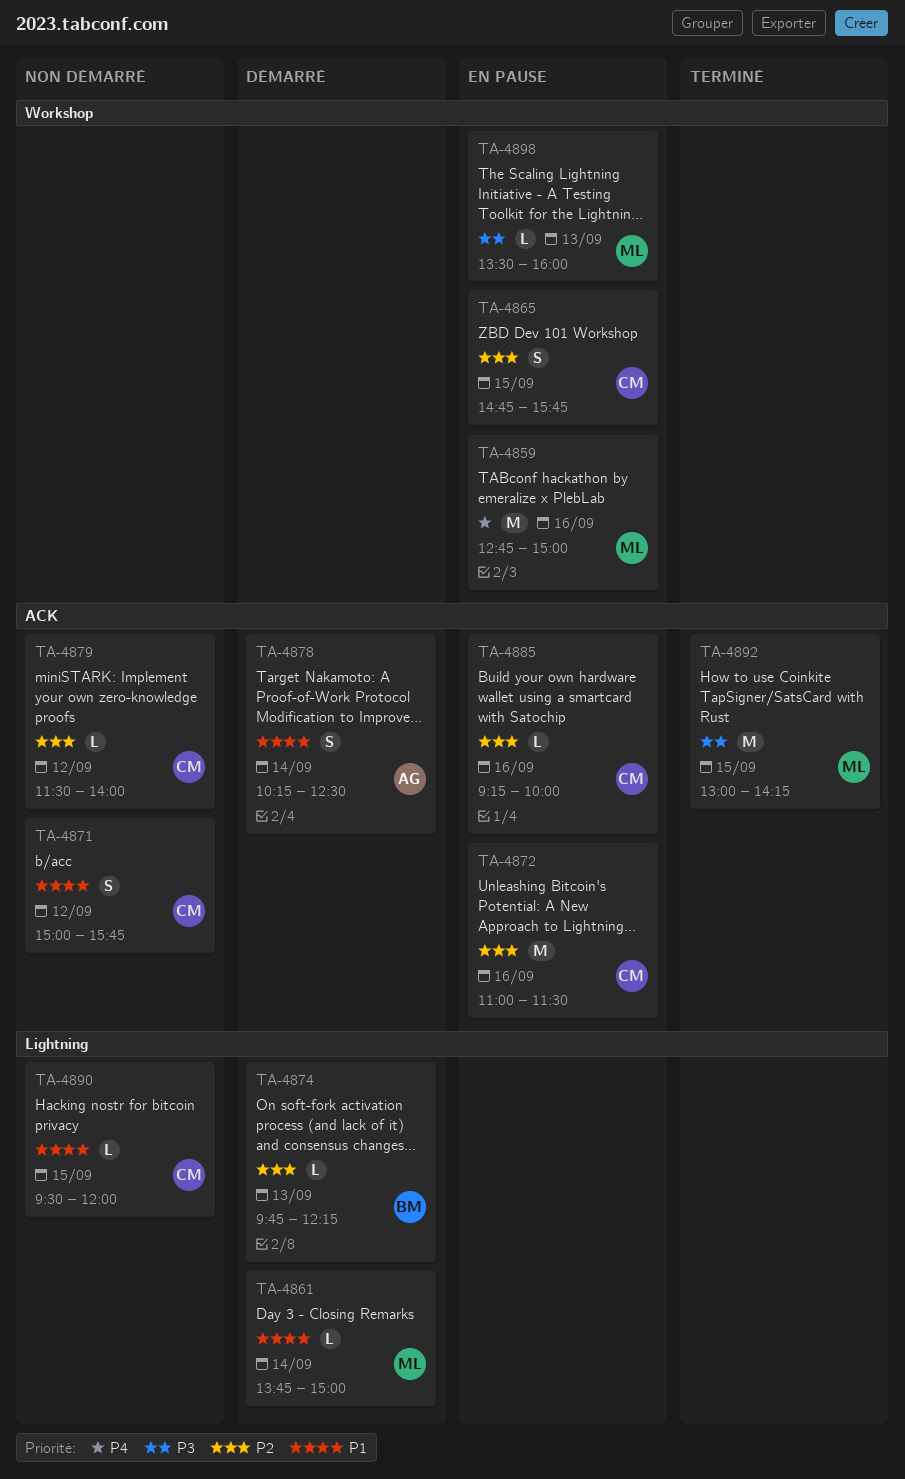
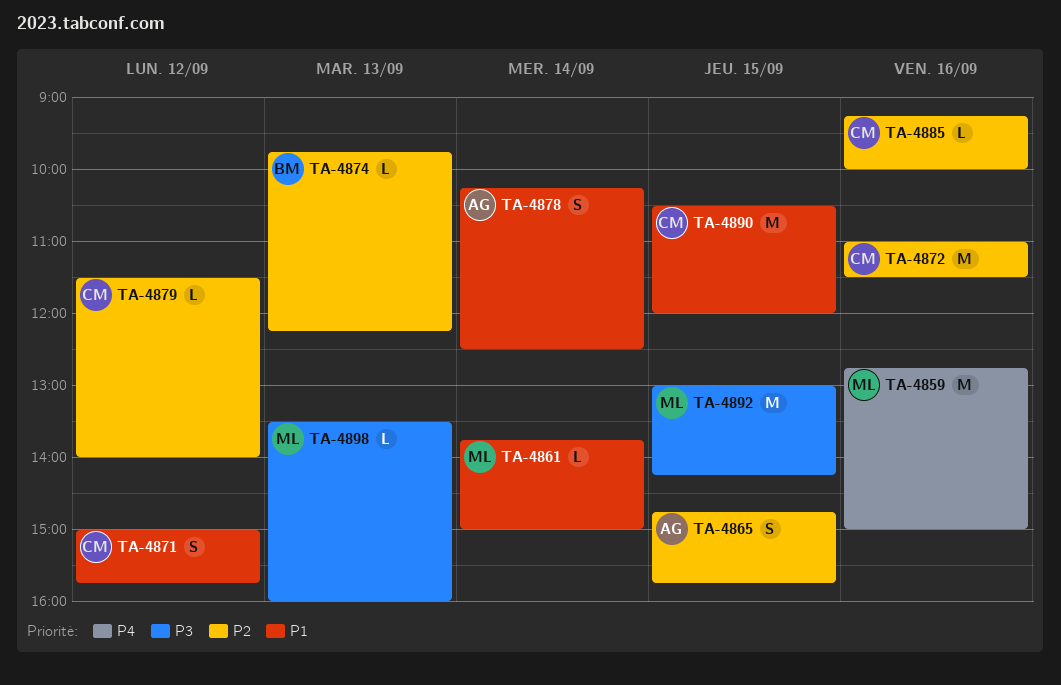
TA-4865, owner: CM -> AG
TA-4890, estimate: L -> M
TA-4890, begins: 09:30 -> 10:30

